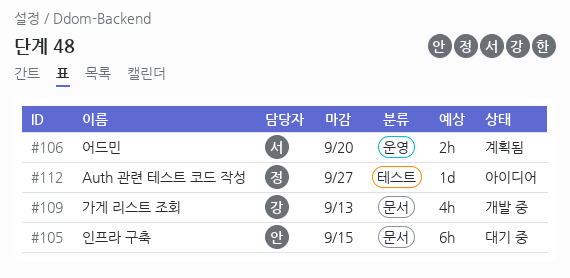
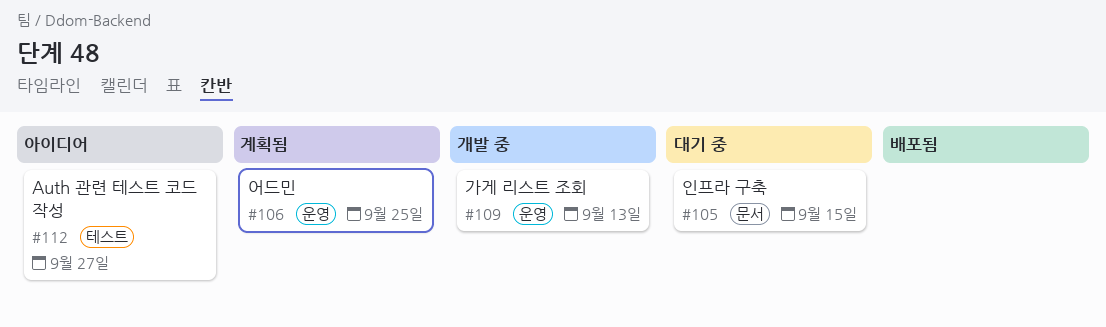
#106, due: Sep 20 -> Sep 25
#109, label: 문서 -> 운영

